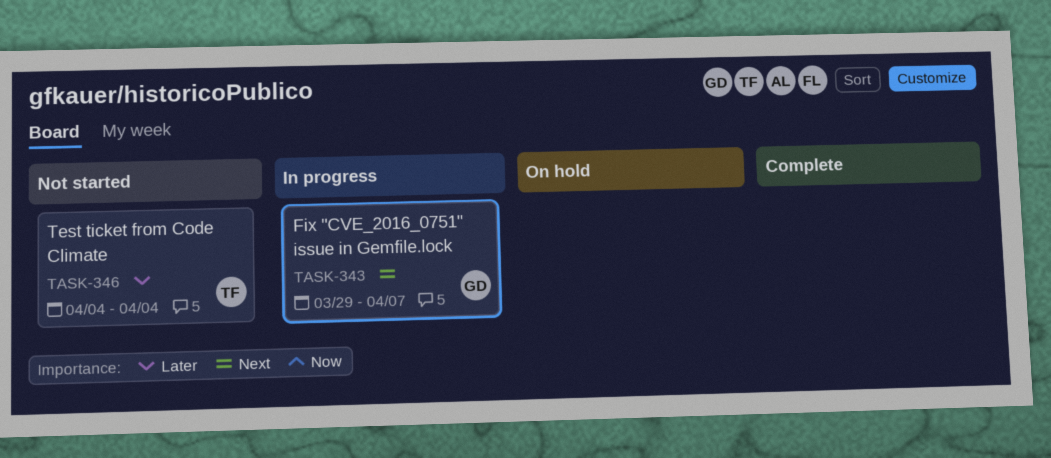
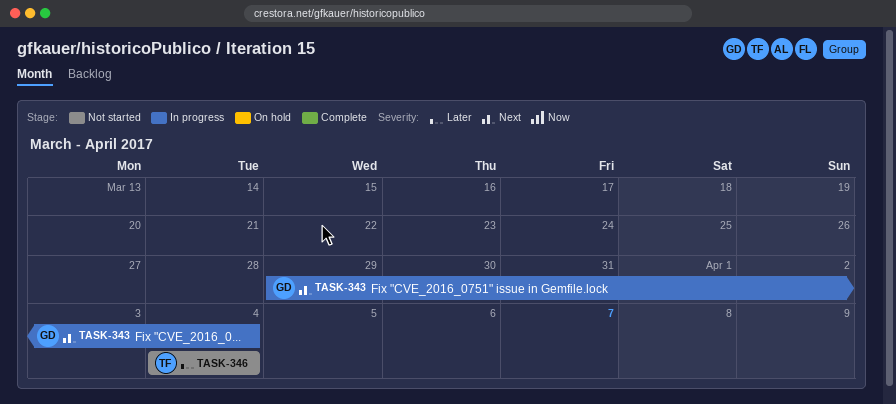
TASK-343, due: Apr 7 -> Apr 4

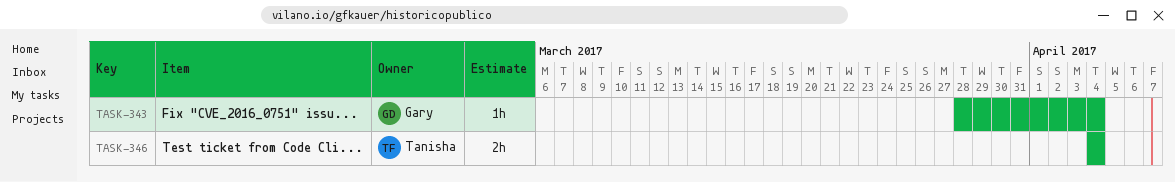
TASK-343, start: Mar 29 -> Mar 28

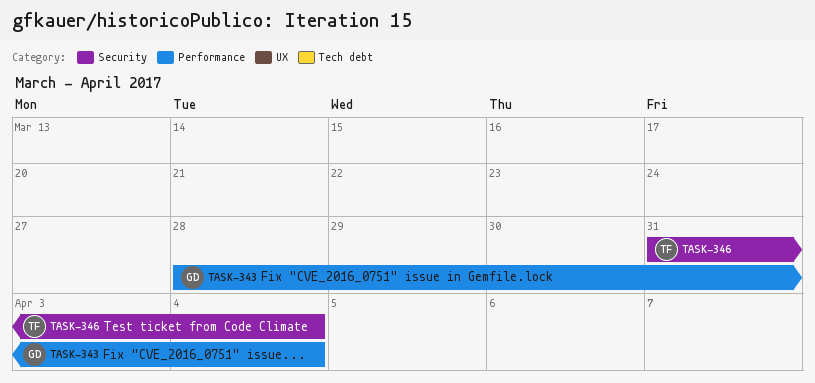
TASK-346, start: Apr 4 -> Mar 31

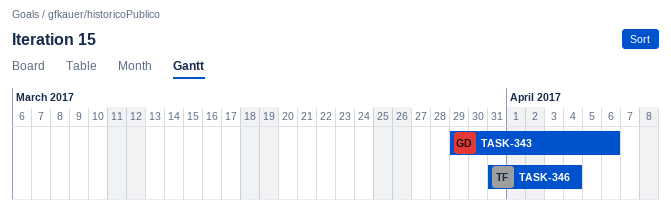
TASK-343, start: Mar 28 -> Mar 29
TASK-343, due: Apr 4 -> Apr 6

